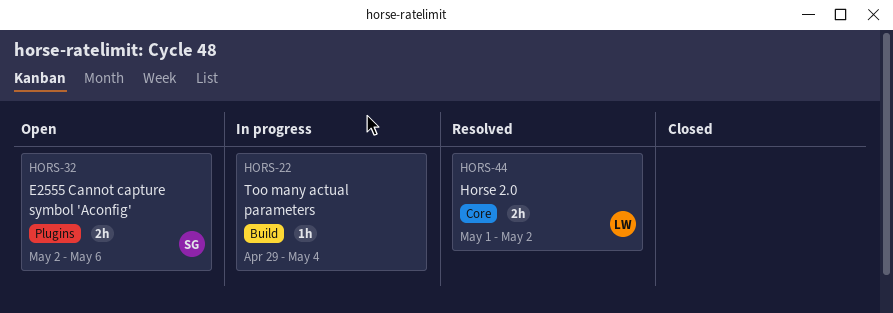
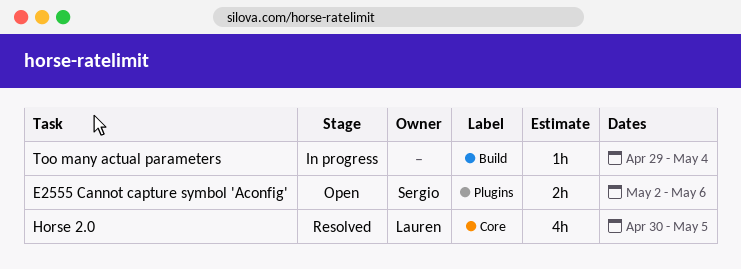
Horse 2.0, estimate: 2h -> 4h
Horse 2.0, start: May 1 -> Apr 30
Horse 2.0, due: May 2 -> May 5

